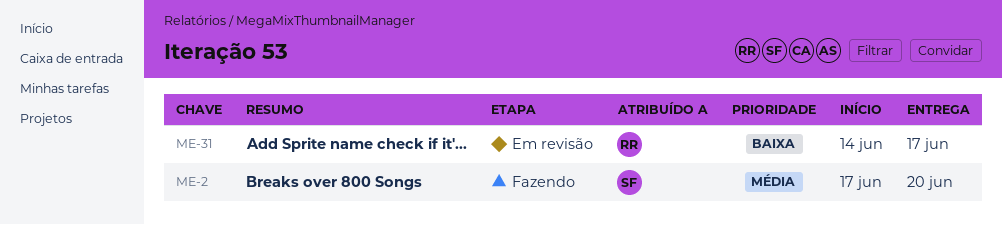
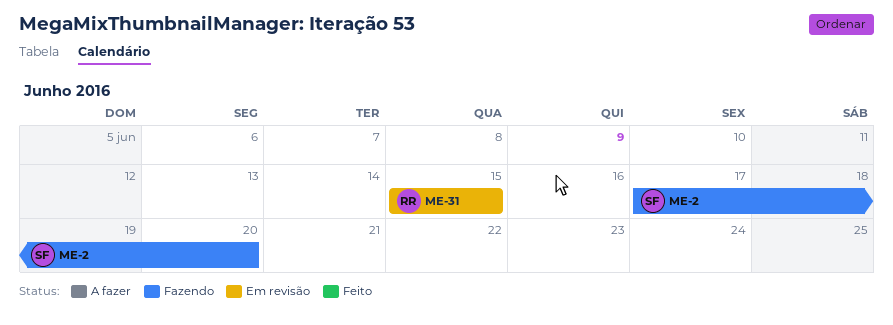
ME-31, start: Jun 14 -> Jun 15
ME-31, due: Jun 17 -> Jun 15

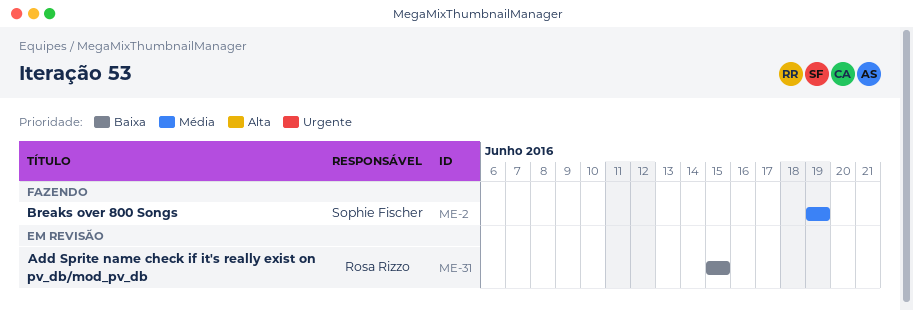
ME-2, start: Jun 17 -> Jun 19
ME-2, due: Jun 20 -> Jun 19

